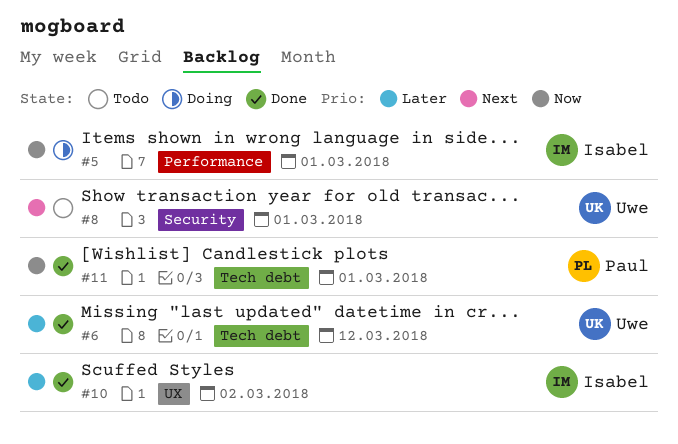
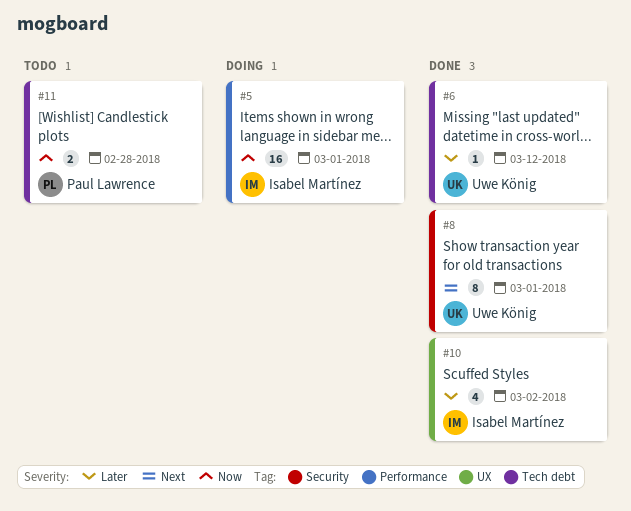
#8, status: Todo -> Done
#11, status: Done -> Todo
#11, due: Mar 1 -> Feb 28

